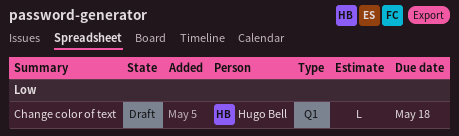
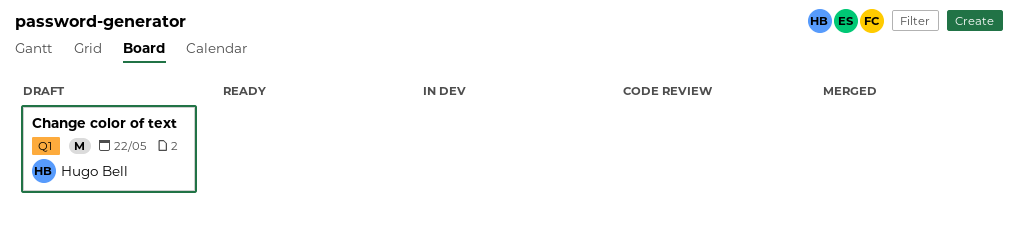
Change color of text, estimate: L -> M
Change color of text, due: May 18 -> May 22

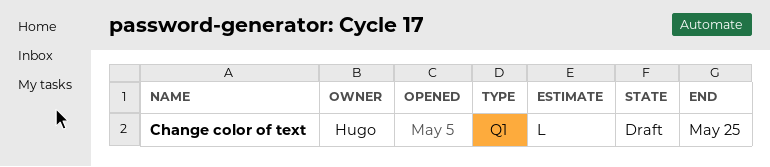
Change color of text, estimate: M -> L
Change color of text, due: May 22 -> May 25

